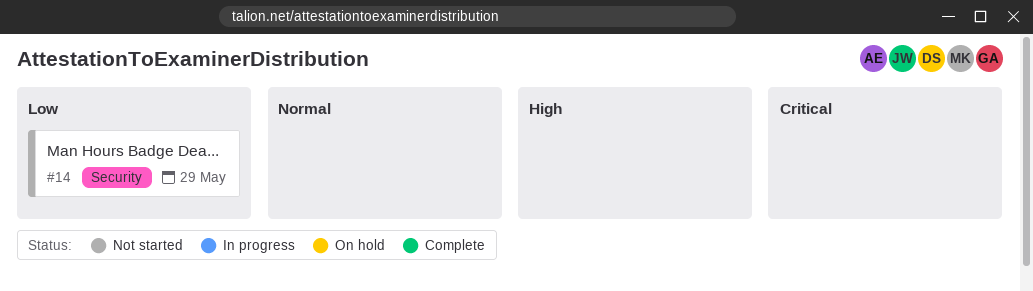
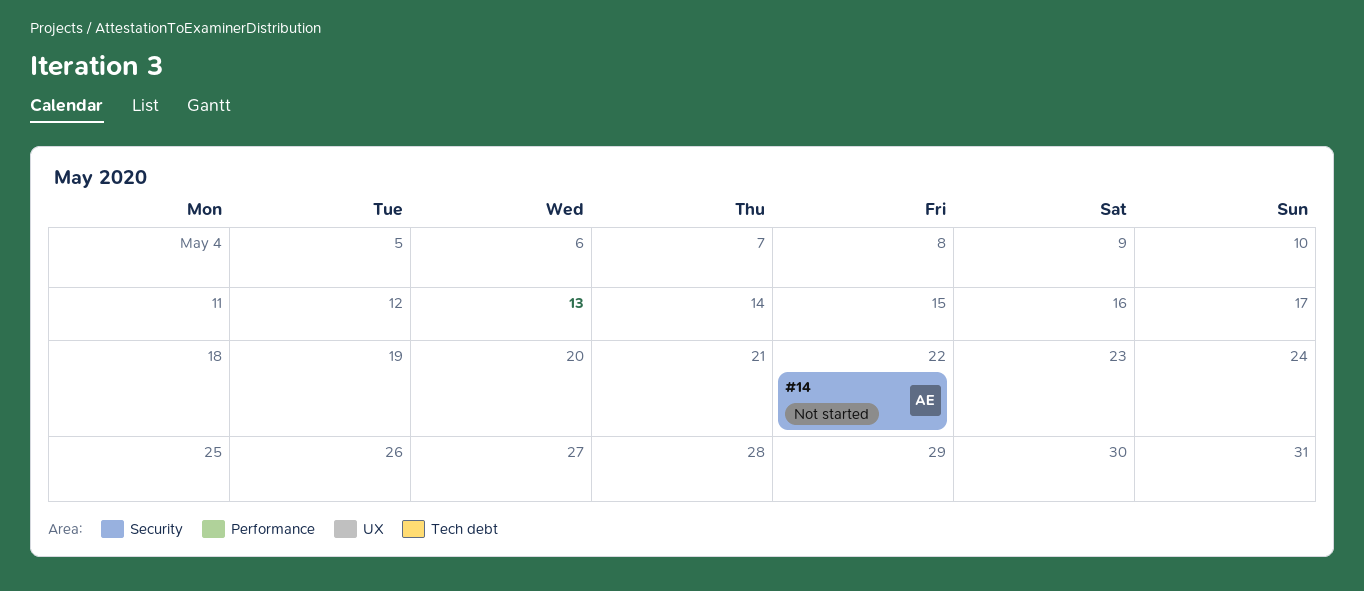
#14, due: May 29 -> May 22

